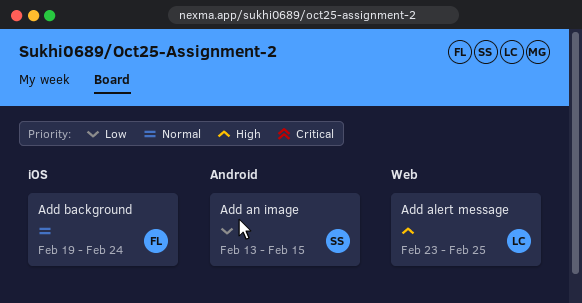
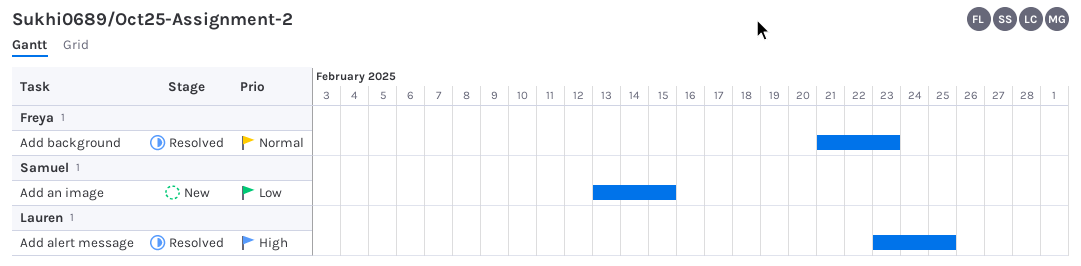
Add background, start: Feb 19 -> Feb 21
Add background, due: Feb 24 -> Feb 23

